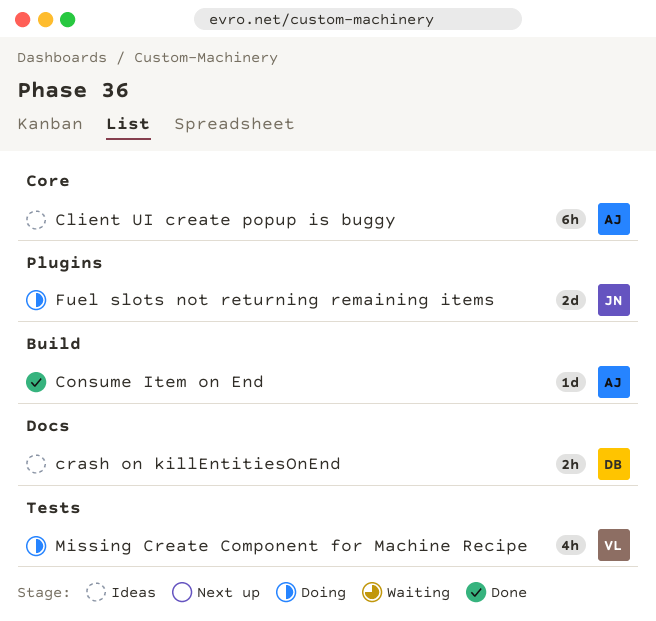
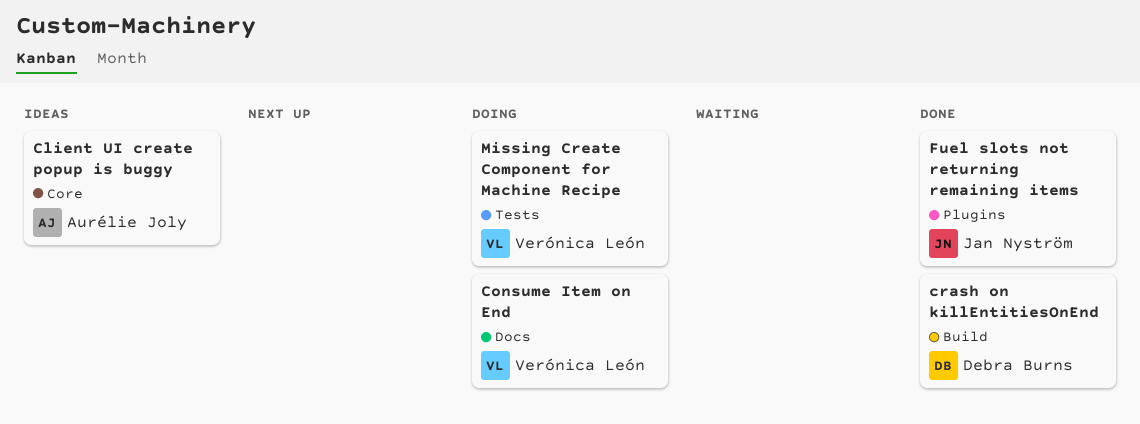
Consume Item on End, status: Done -> Doing
Consume Item on End, owner: Aurélie Joly -> Verónica León
Consume Item on End, label: Build -> Docs
crash on killEntitiesOnEnd, status: Ideas -> Done
crash on killEntitiesOnEnd, label: Docs -> Build
Fuel slots not returning remaining items, status: Doing -> Done

